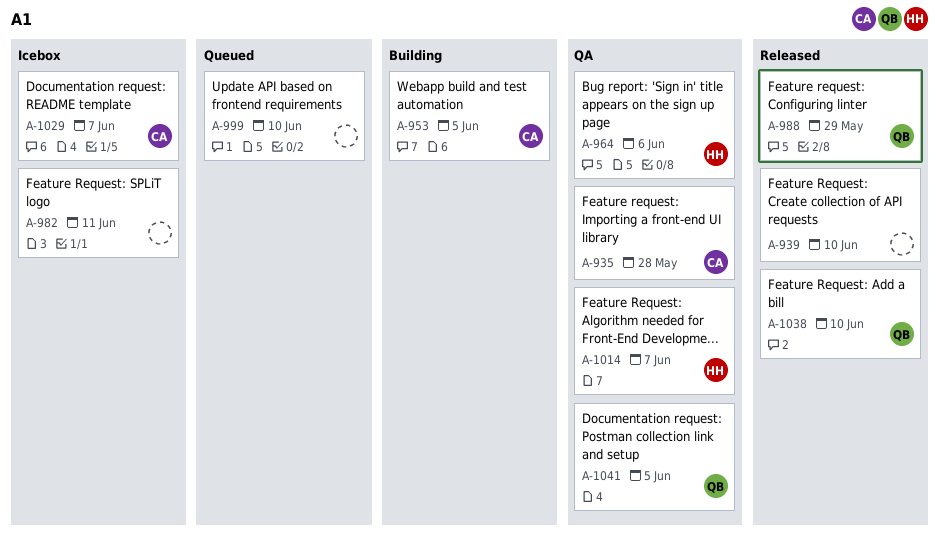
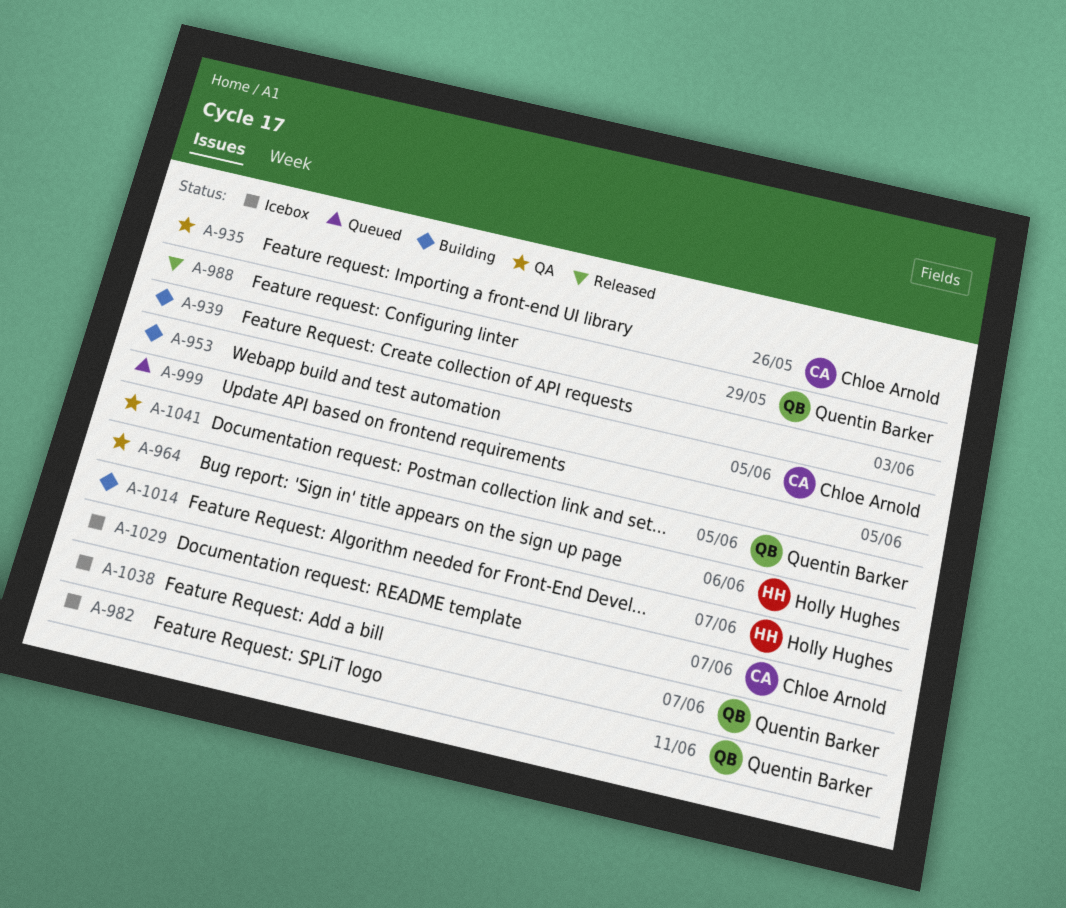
A-935, due: May 28 -> May 26
A-939, status: Released -> Building
A-939, due: Jun 10 -> Jun 3
A-982, owner: none -> Quentin Barker
A-999, due: Jun 10 -> Jun 5
A-1014, status: QA -> Building
A-1038, status: Released -> Icebox
A-1038, due: Jun 10 -> Jun 7

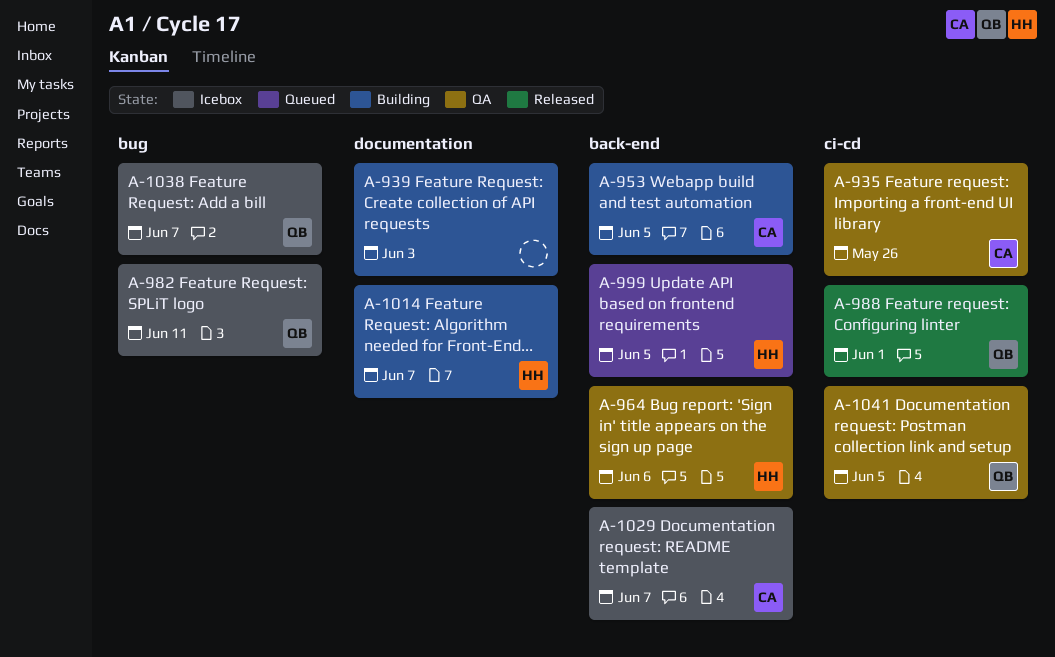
A-988, due: May 29 -> Jun 1
A-999, owner: none -> Holly Hughes

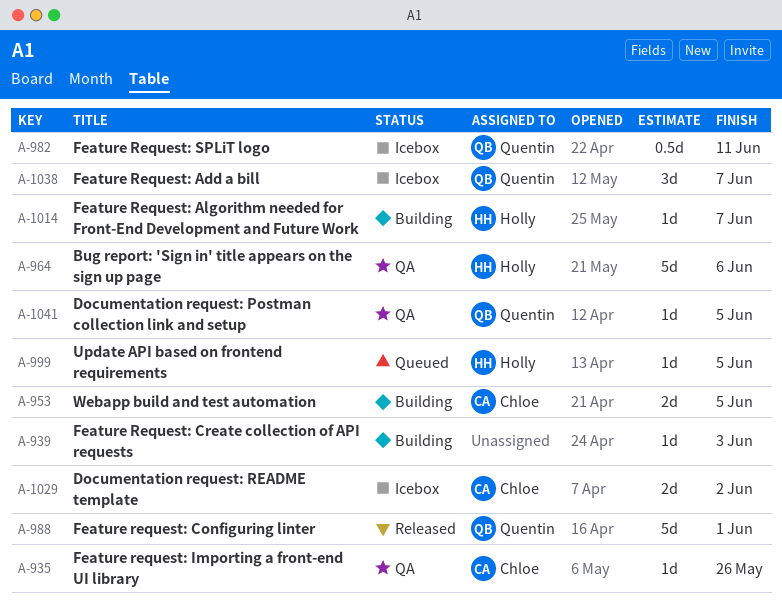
A-1029, due: Jun 7 -> Jun 2

